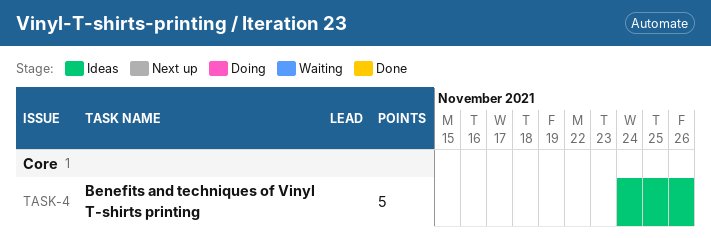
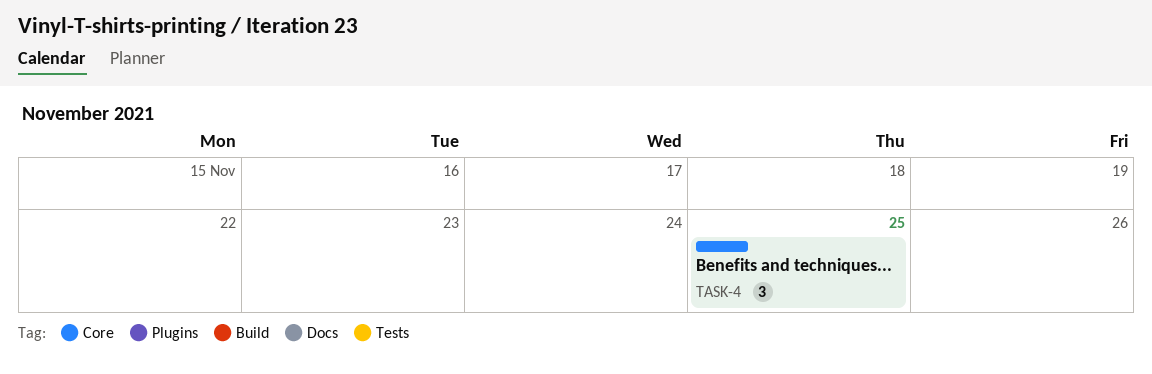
TASK-4, estimate: 5 -> 3
TASK-4, due: Nov 26 -> Nov 25

